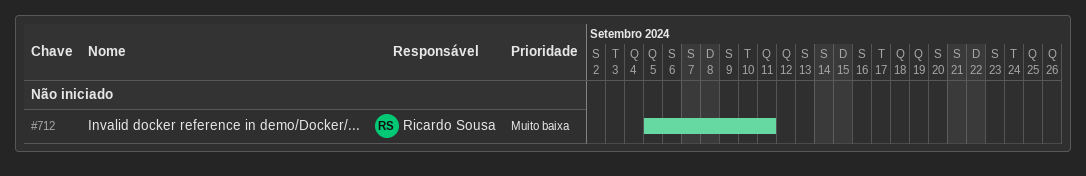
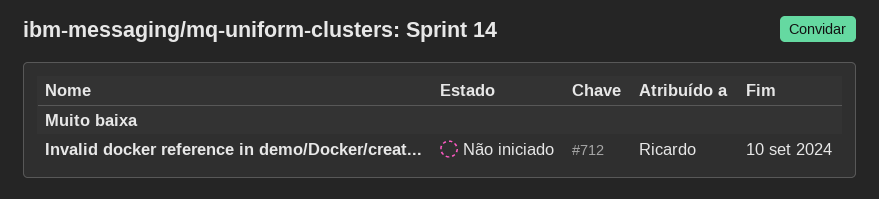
#712, due: Sep 11 -> Sep 10

